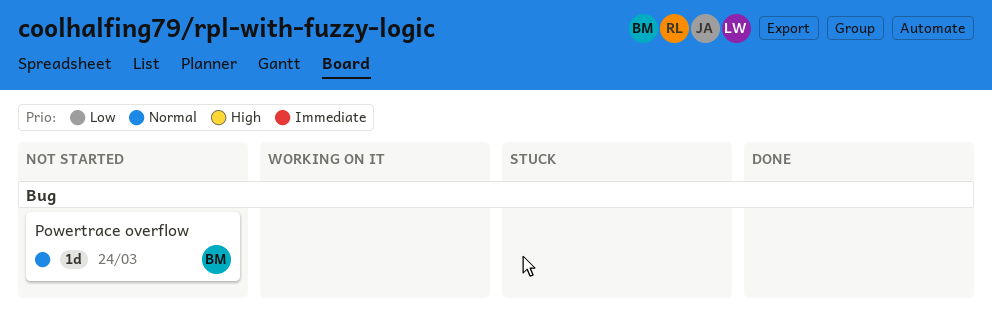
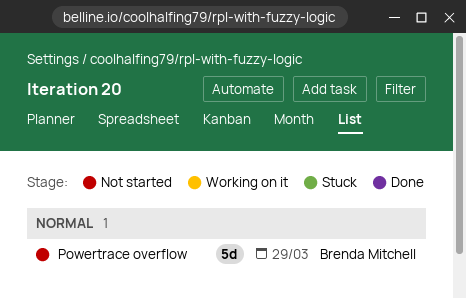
Powertrace overflow, estimate: 1d -> 5d
Powertrace overflow, due: Mar 24 -> Mar 29

